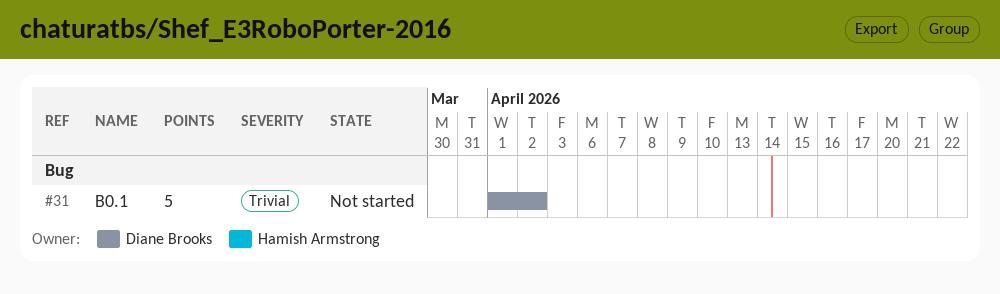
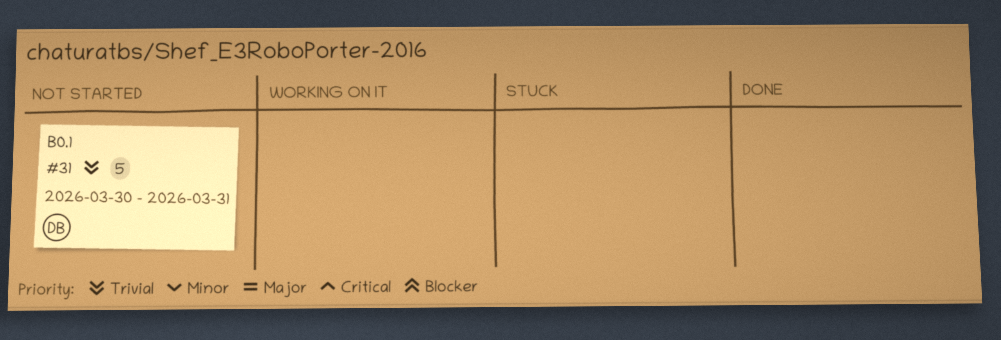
#31, start: Apr 1 -> Mar 30
#31, due: Apr 2 -> Mar 31

